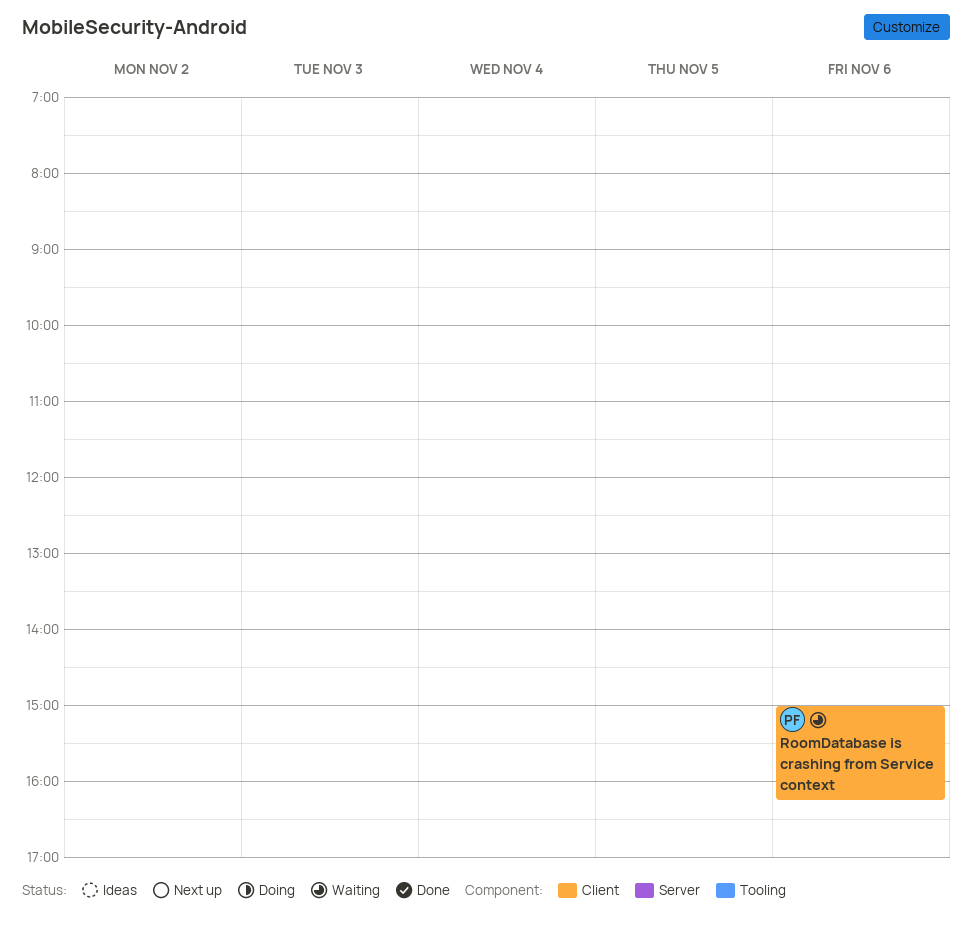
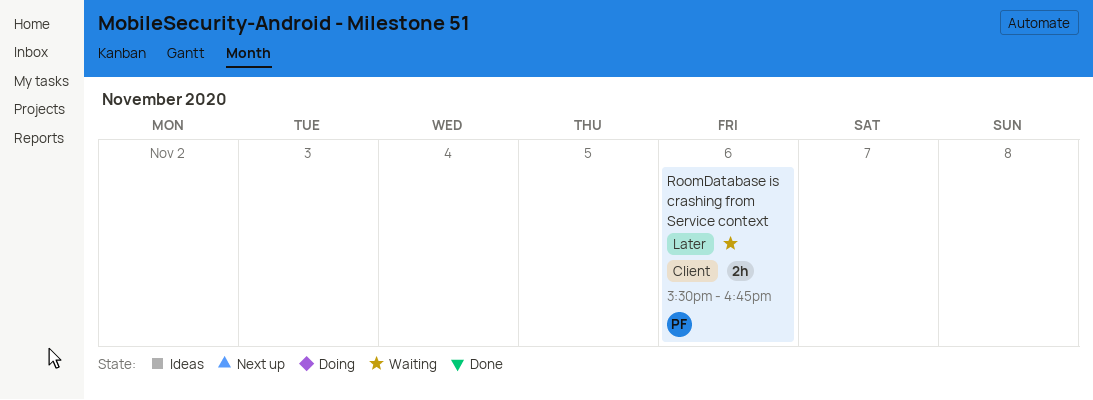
RoomDatabase is crashing from Service context, begins: 15:00 -> 15:30
RoomDatabase is crashing from Service context, ends: 16:15 -> 16:45

